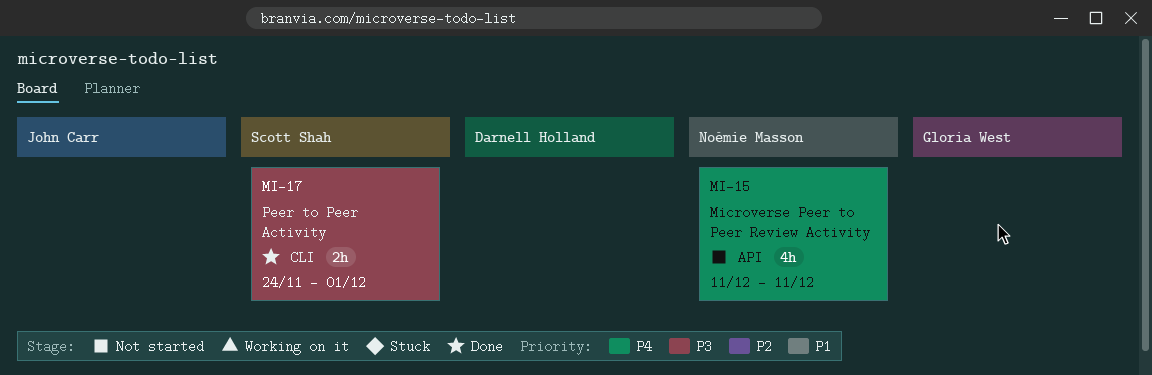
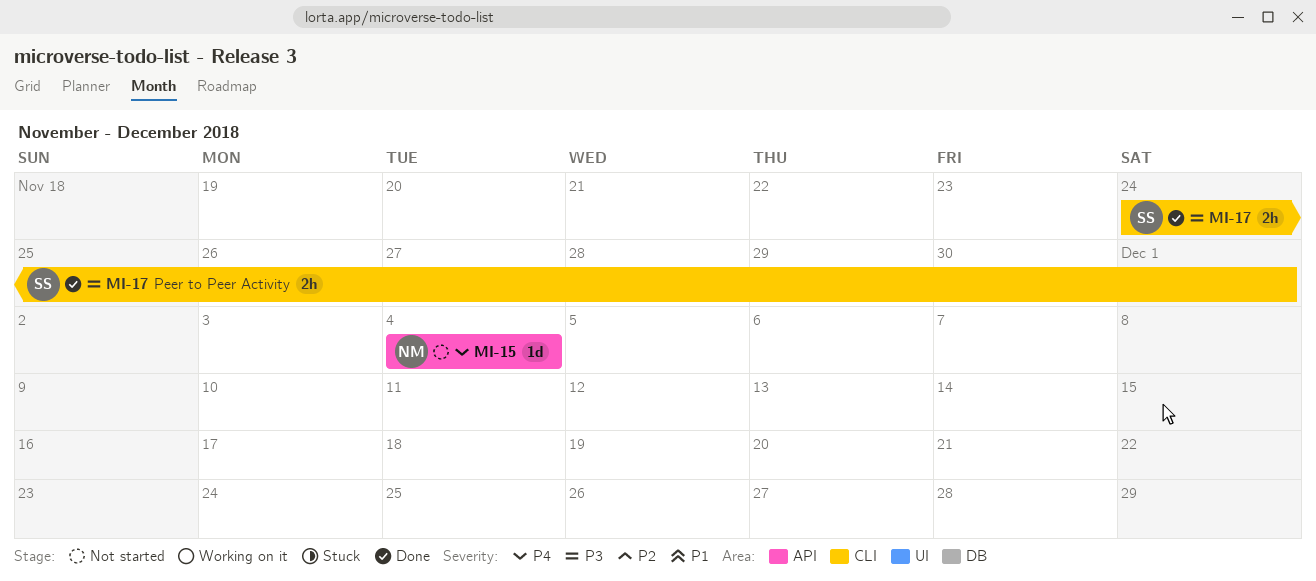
MI-15, estimate: 4h -> 1d
MI-15, start: Dec 11 -> Dec 4
MI-15, due: Dec 11 -> Dec 4

